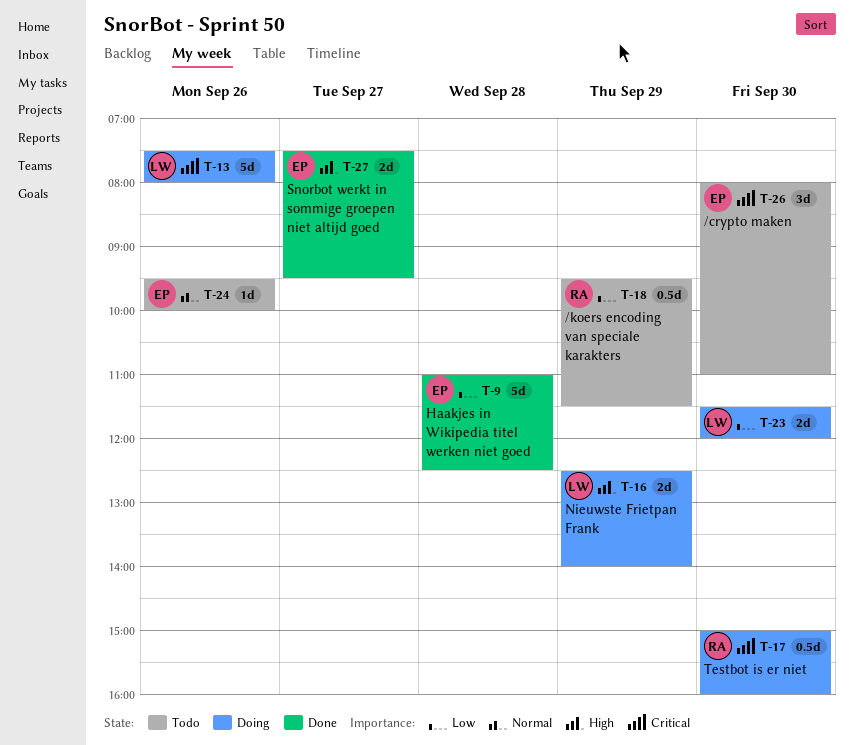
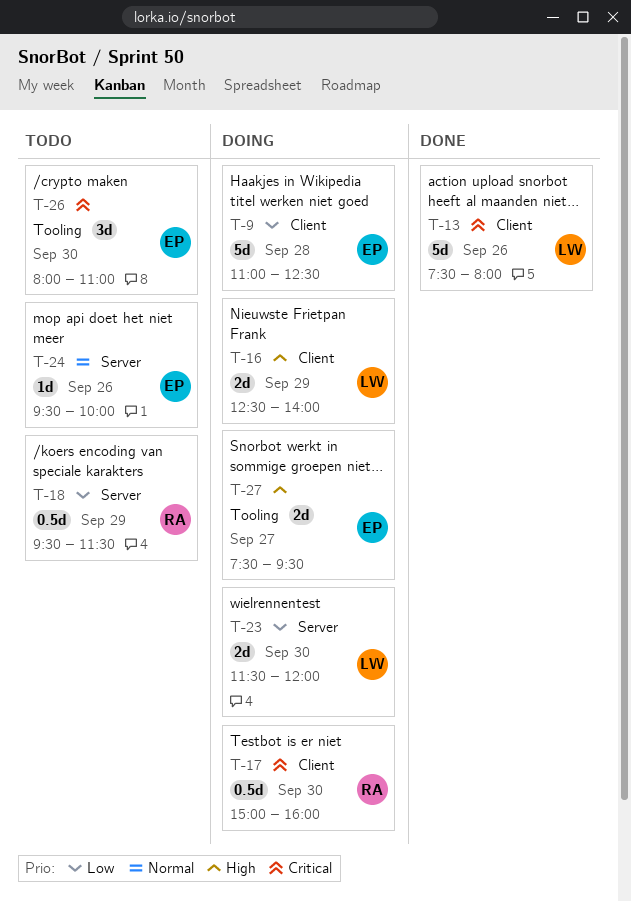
T-9, status: Done -> Doing
T-13, status: Doing -> Done
T-27, status: Done -> Doing

